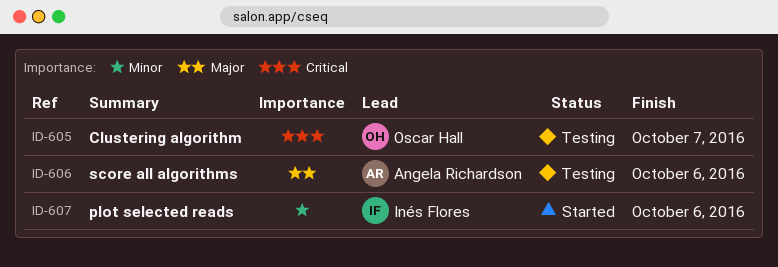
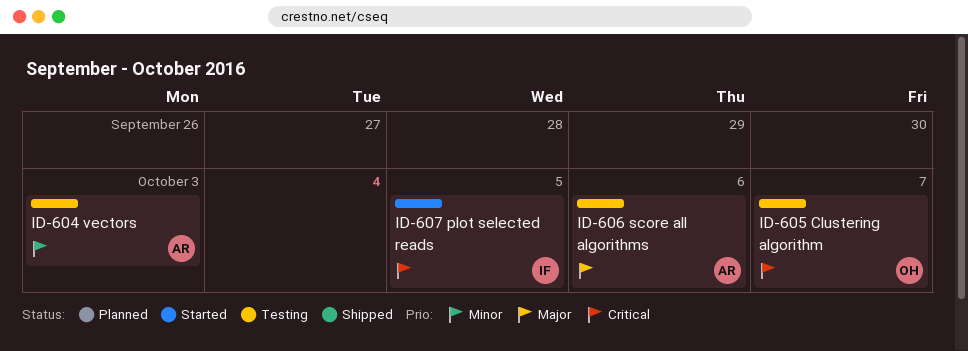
ID-604: none -> present
ID-607, priority: Minor -> Critical
ID-607, due: Oct 6 -> Oct 5

